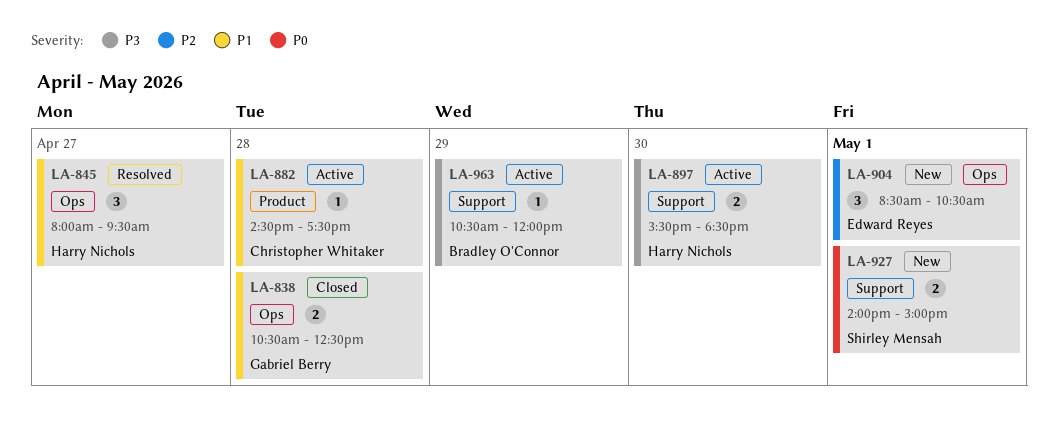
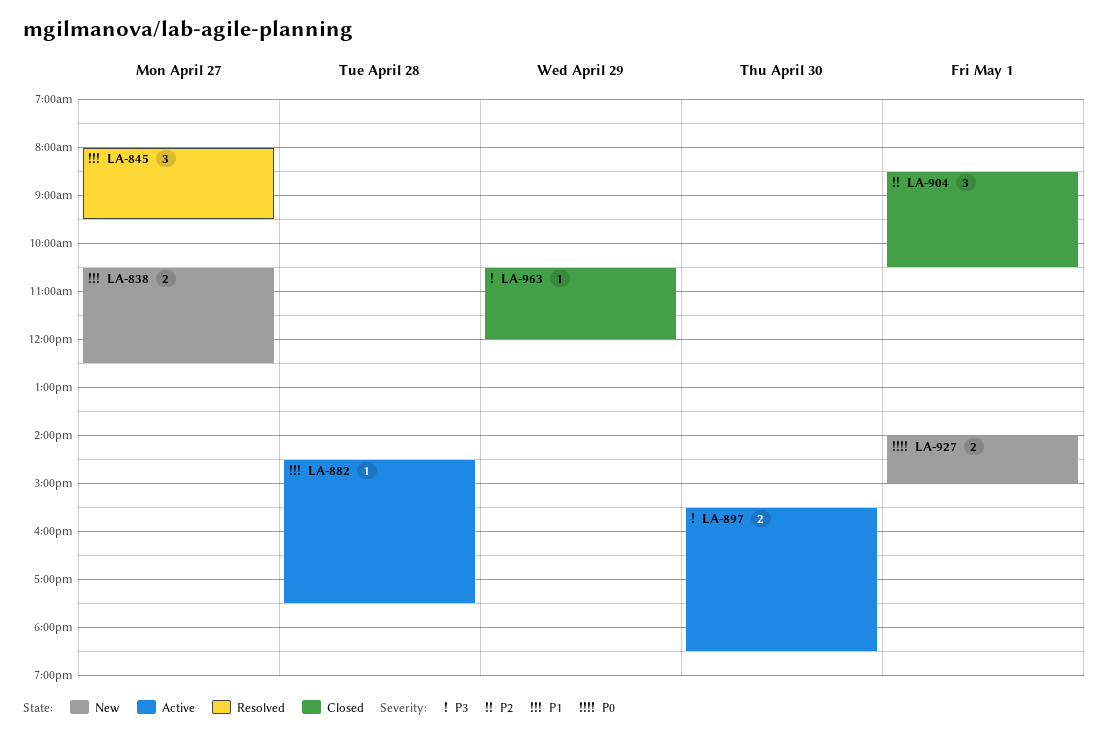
LA-838, status: Closed -> New
LA-838, day: Apr 28 -> Apr 27
LA-904, status: New -> Closed
LA-963, status: Active -> Closed

